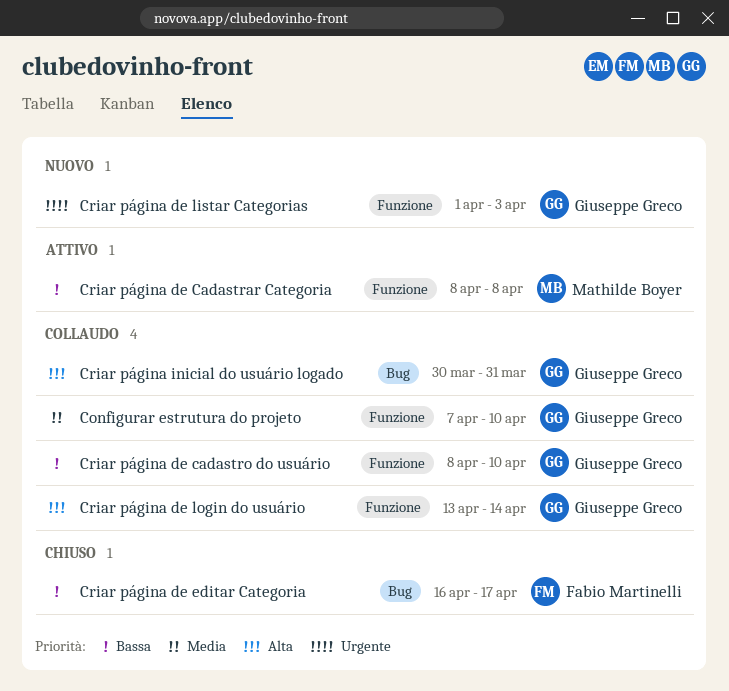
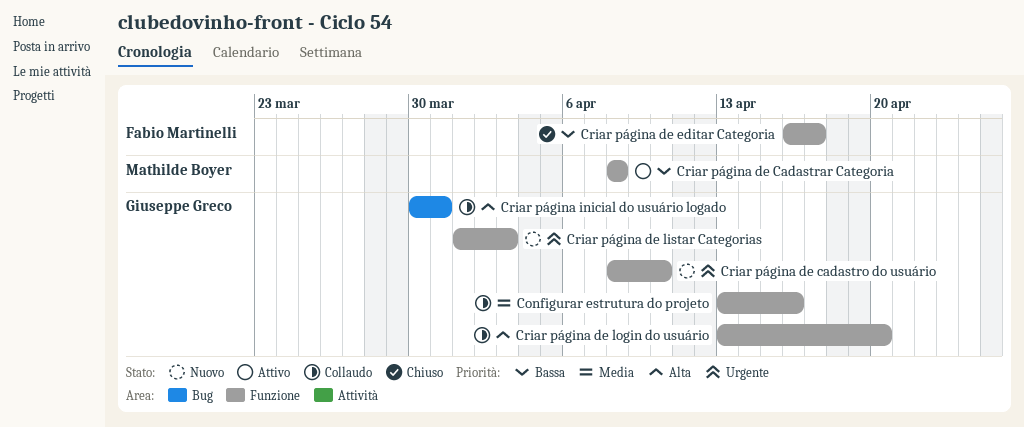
Configurar estrutura do projeto, start: Apr 7 -> Apr 13
Configurar estrutura do projeto, due: Apr 10 -> Apr 16
Criar página de cadastro do usuário, status: Collaudo -> Nuovo
Criar página de cadastro do usuário, priority: Bassa -> Urgente
Criar página de editar Categoria, label: Bug -> Funzione
Criar página de login do usuário, due: Apr 14 -> Apr 20

